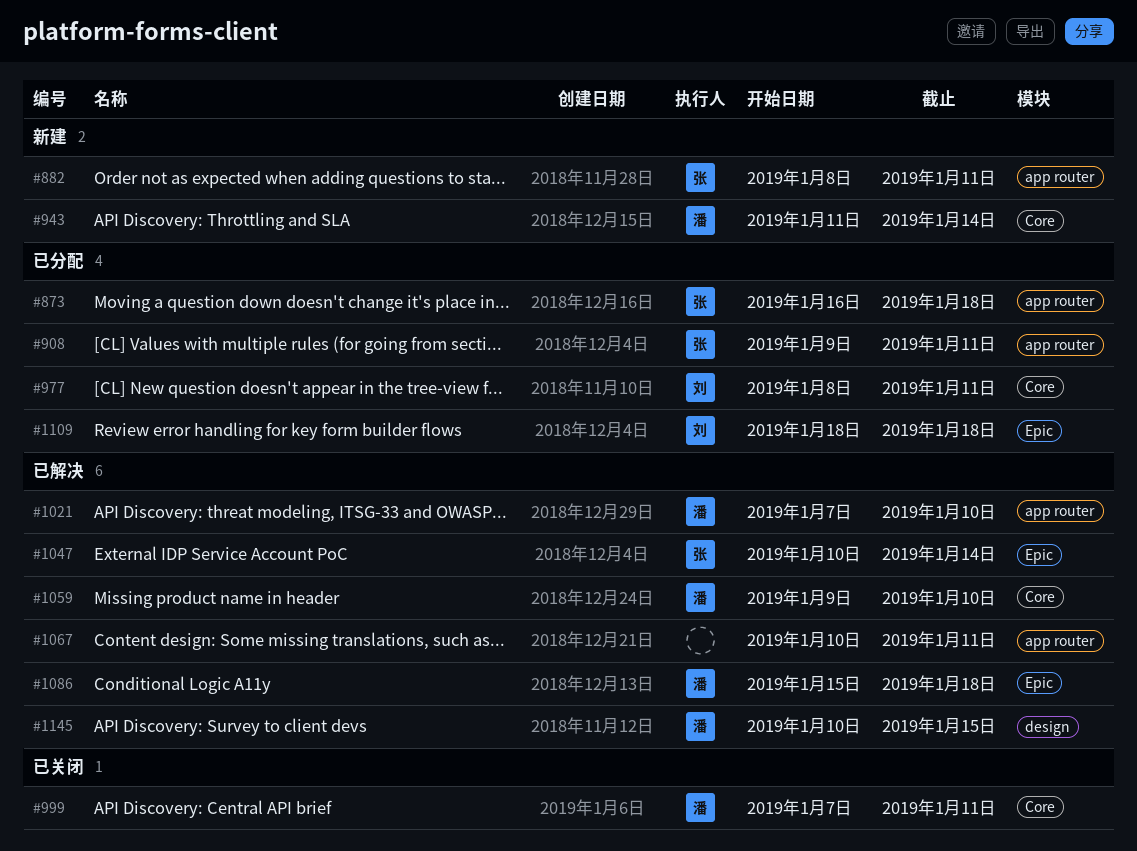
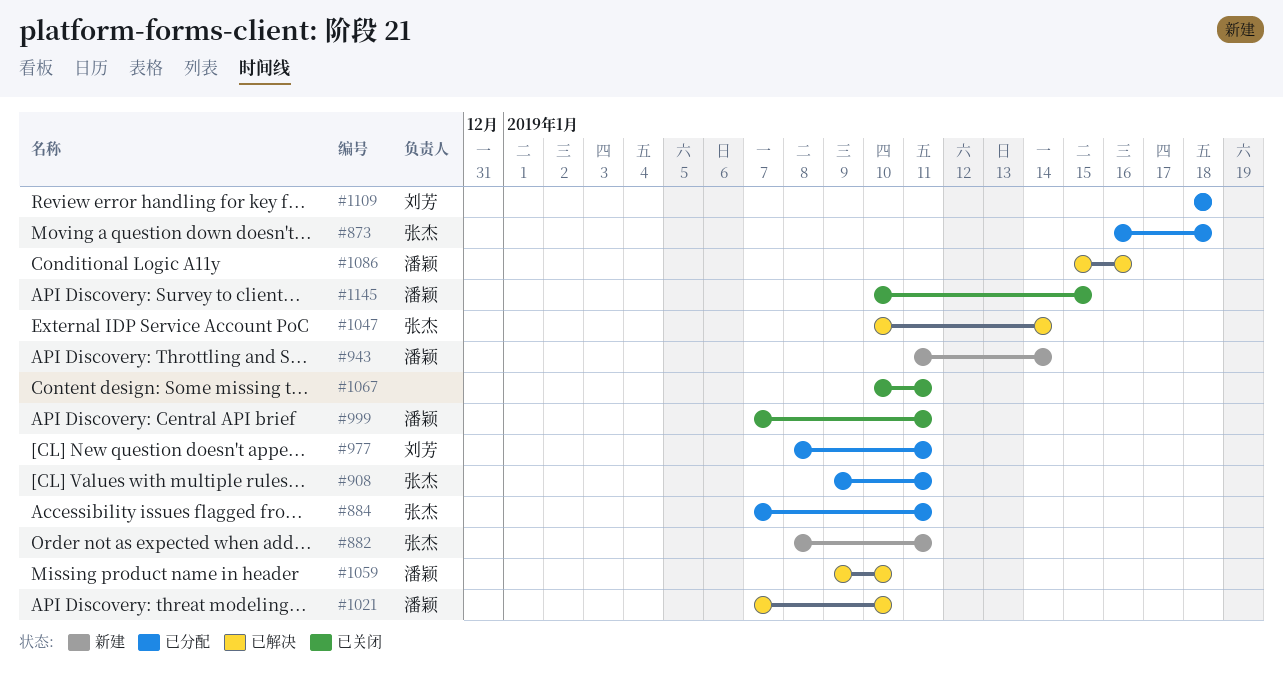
#884: none -> present
#1067, status: 已解决 -> 已关闭
#1086, due: Jan 18 -> Jan 16
#1145, status: 已解决 -> 已关闭

